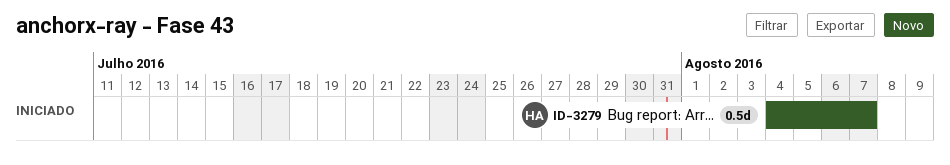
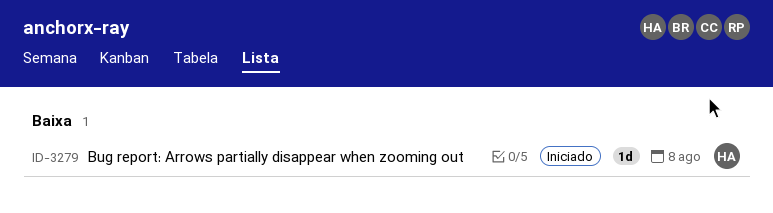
ID-3279, estimate: 0.5d -> 1d
ID-3279, due: Aug 7 -> Aug 8

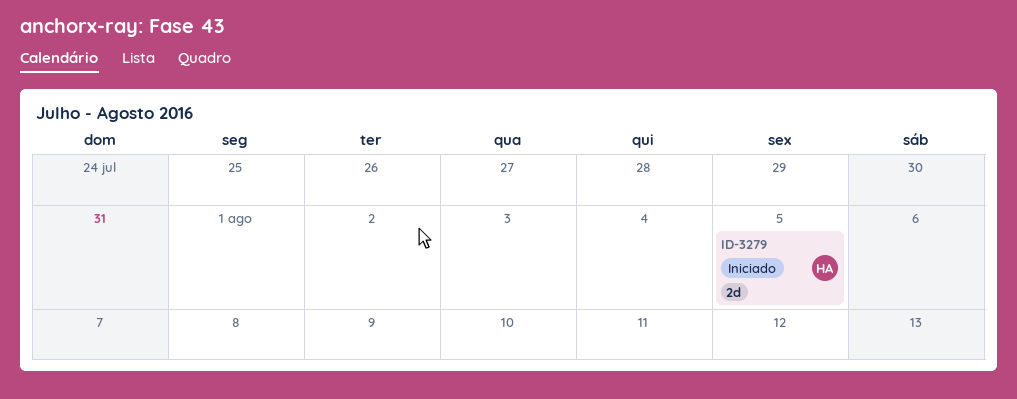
ID-3279, estimate: 1d -> 2d
ID-3279, due: Aug 8 -> Aug 5

